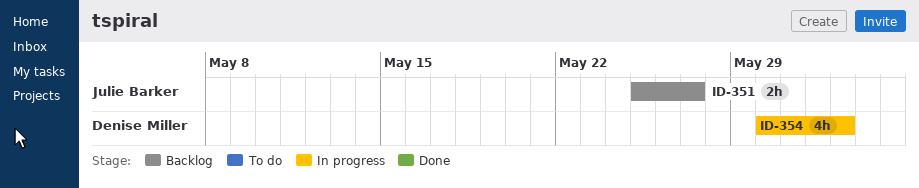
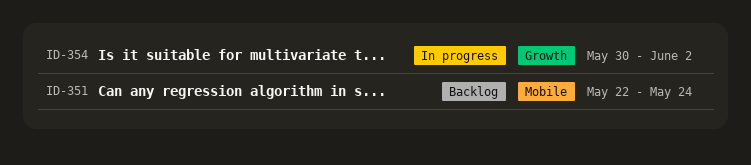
ID-351, start: May 25 -> May 22
ID-351, due: May 27 -> May 24

